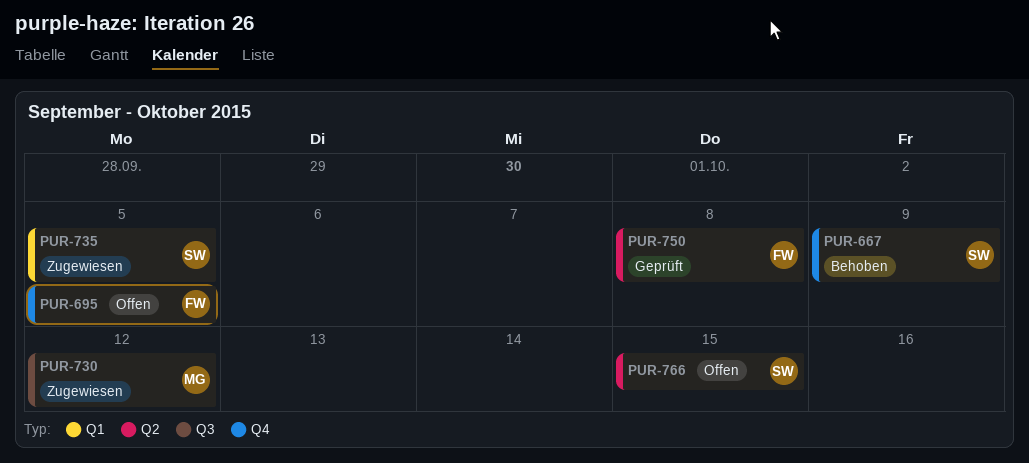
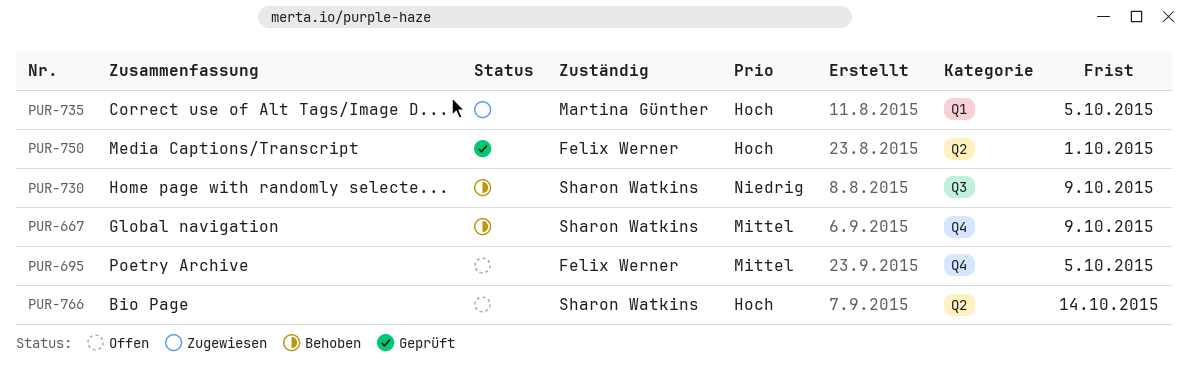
PUR-730, status: Zugewiesen -> Behoben
PUR-730, owner: Martina Günther -> Sharon Watkins
PUR-730, due: Oct 12 -> Oct 9
PUR-735, owner: Sharon Watkins -> Martina Günther
PUR-750, due: Oct 8 -> Oct 1
PUR-766, due: Oct 15 -> Oct 14

